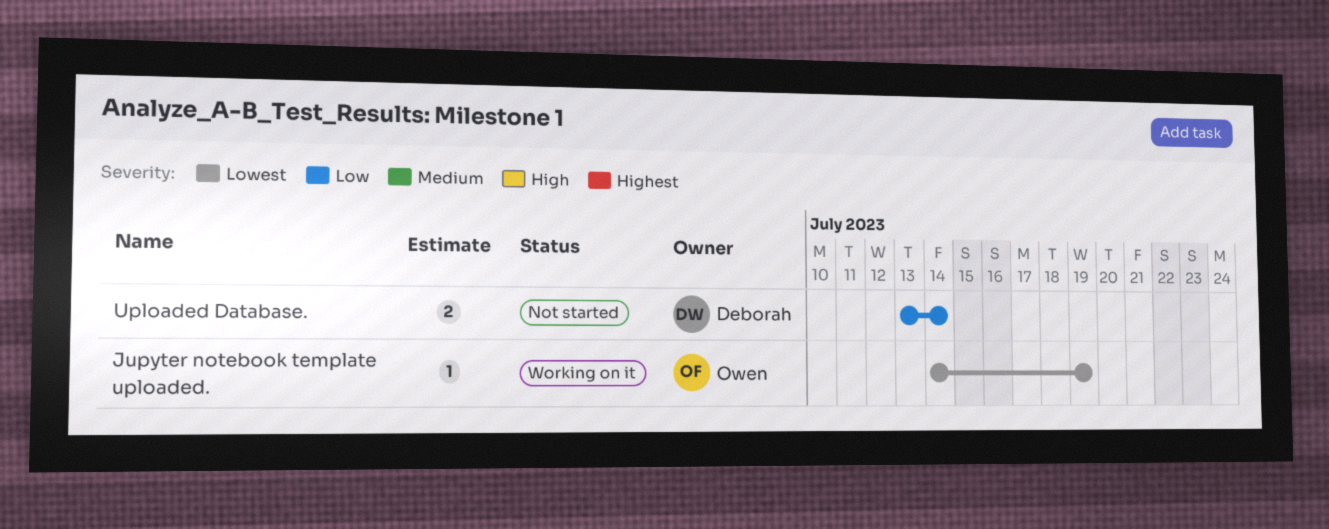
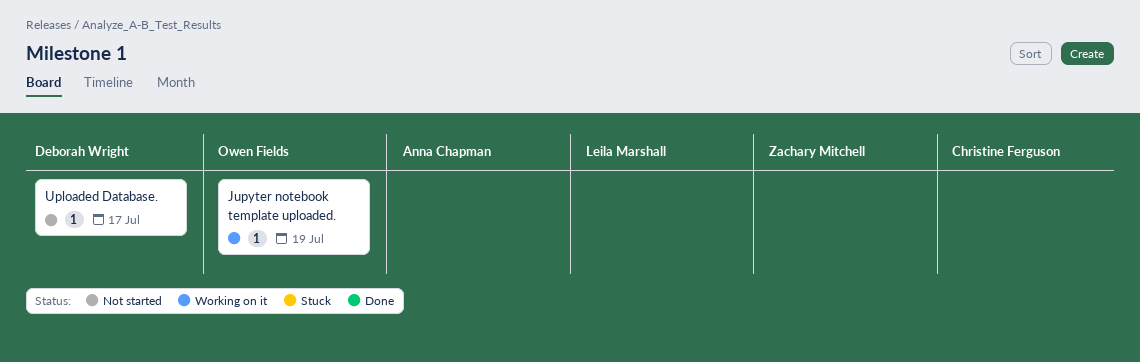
Uploaded Database., estimate: 2 -> 1
Uploaded Database., due: Jul 14 -> Jul 17

